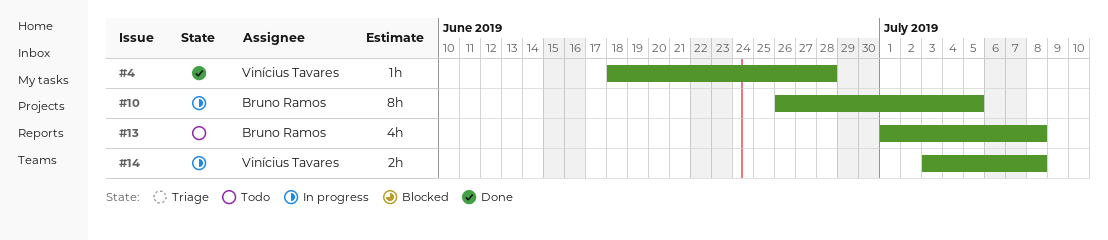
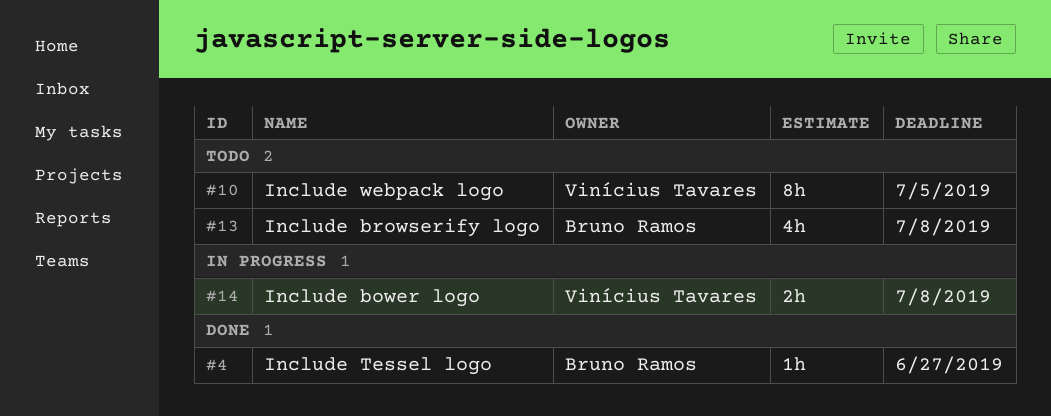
#4, owner: Vinícius Tavares -> Bruno Ramos
#4, due: Jun 28 -> Jun 27
#10, status: In progress -> Todo
#10, owner: Bruno Ramos -> Vinícius Tavares

